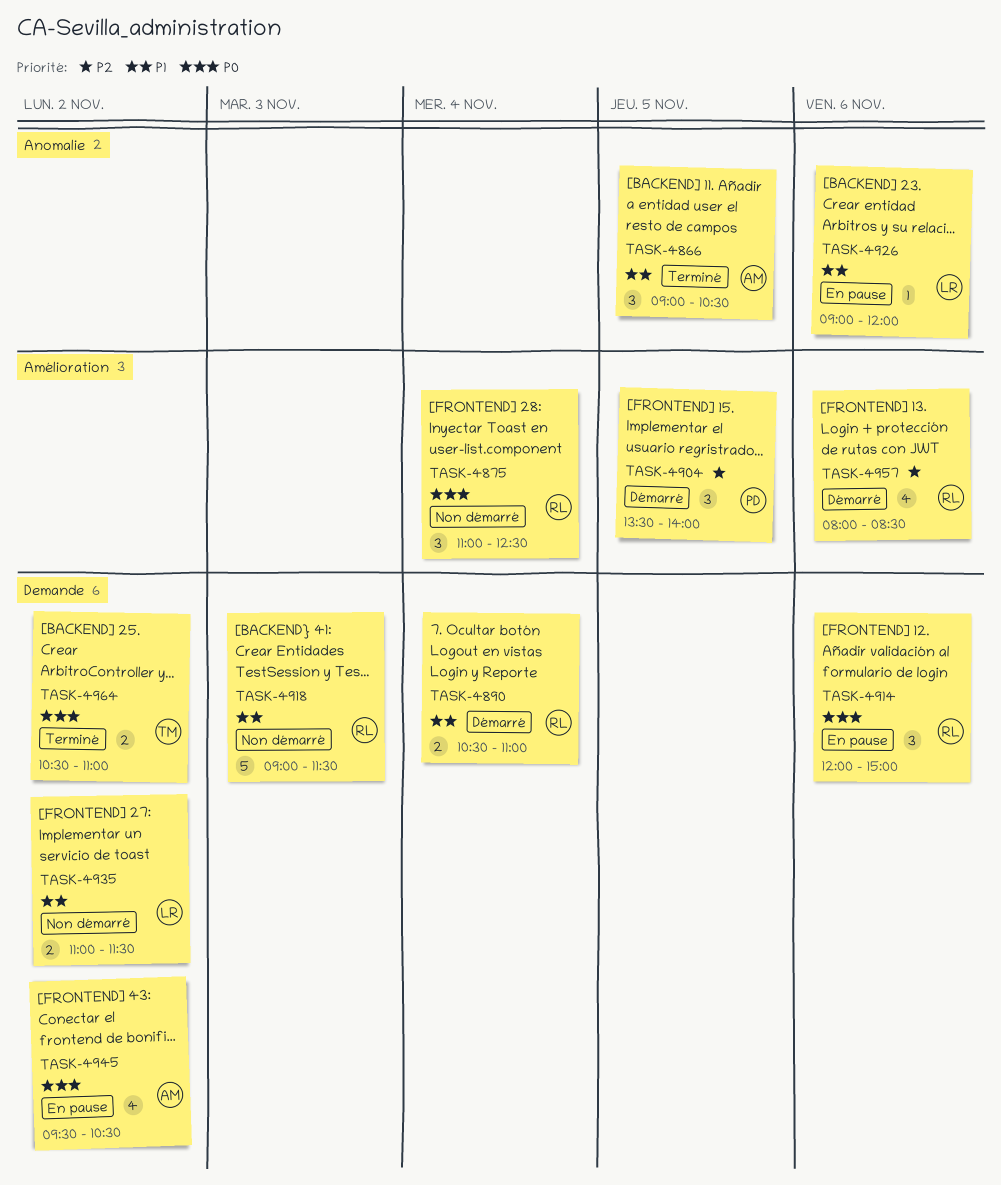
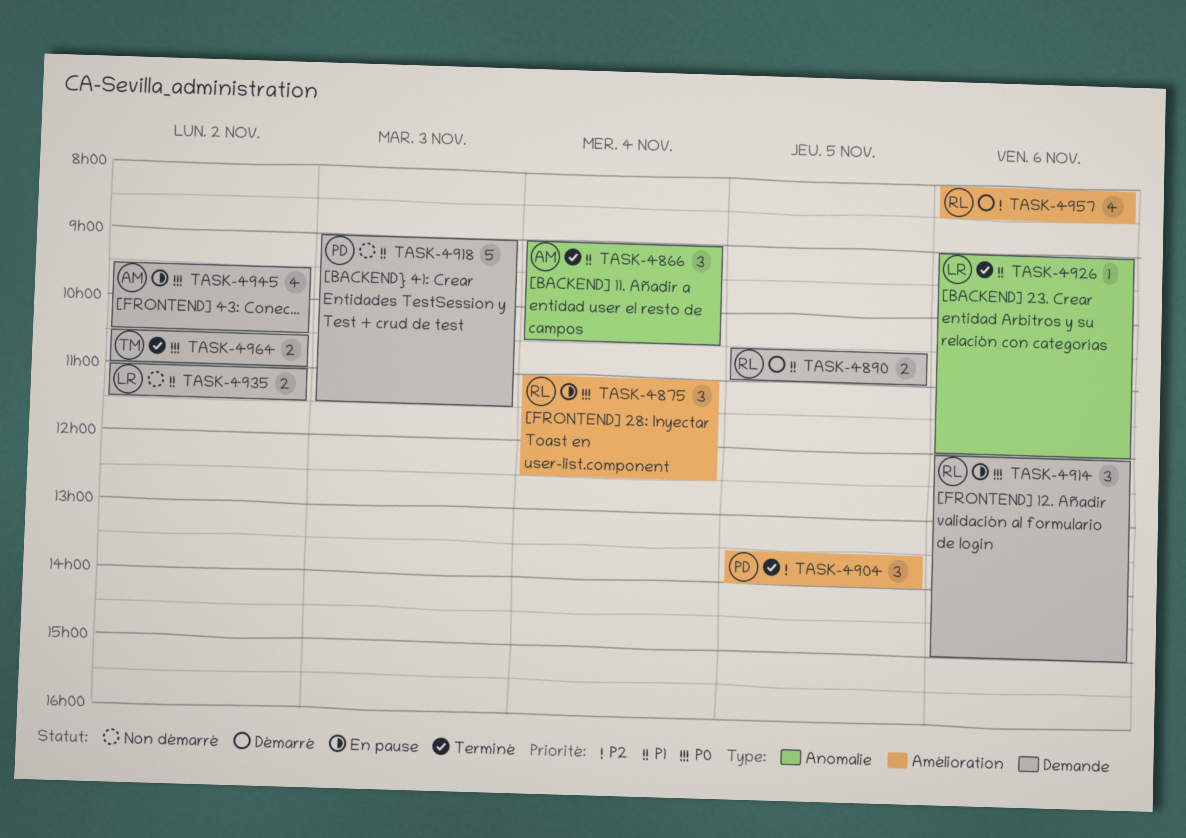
TASK-4866, day: Nov 5 -> Nov 4
TASK-4875, status: Non démarré -> En pause
TASK-4890, day: Nov 4 -> Nov 5
TASK-4904, status: Démarré -> Terminé
TASK-4918, owner: RL -> PD
TASK-4926, status: En pause -> Terminé

